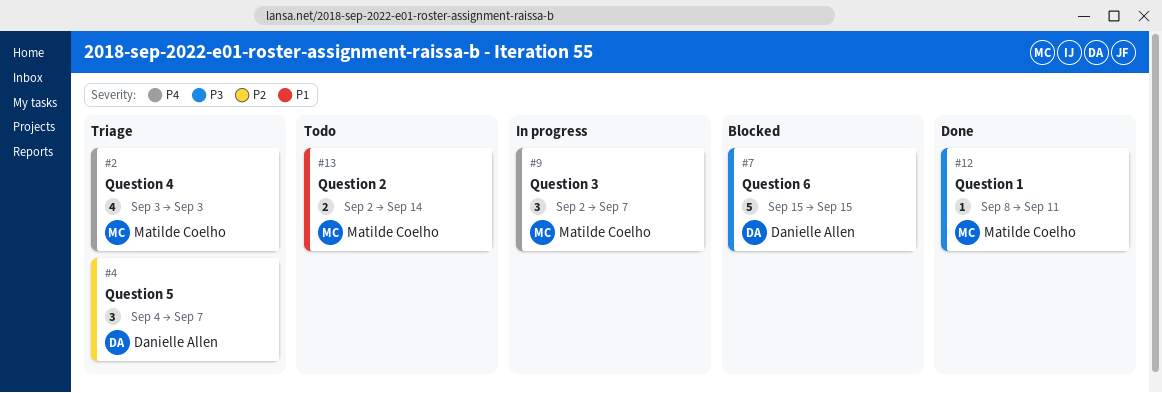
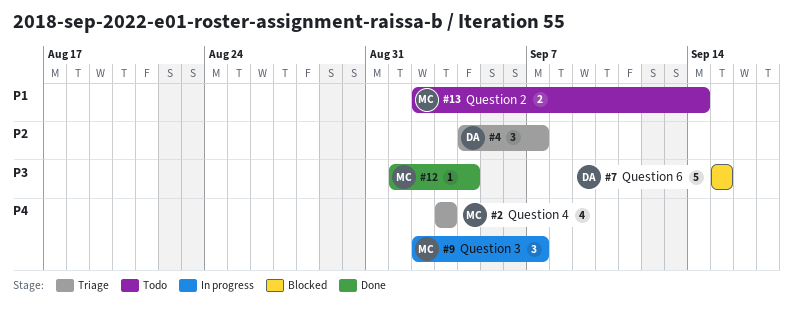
#12, start: Sep 8 -> Sep 1
#12, due: Sep 11 -> Sep 4

